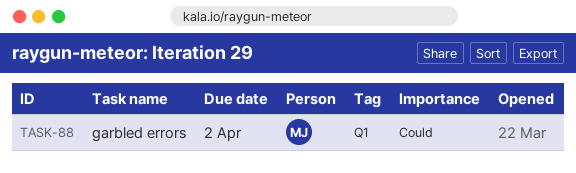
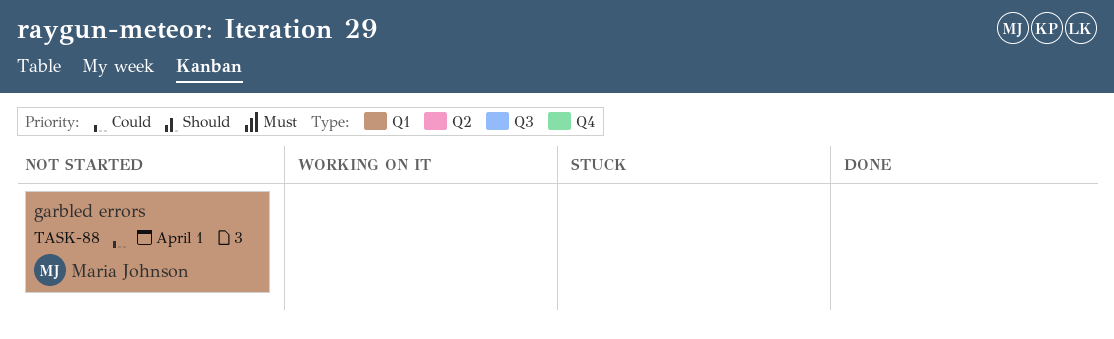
TASK-88, due: Apr 2 -> Apr 1

